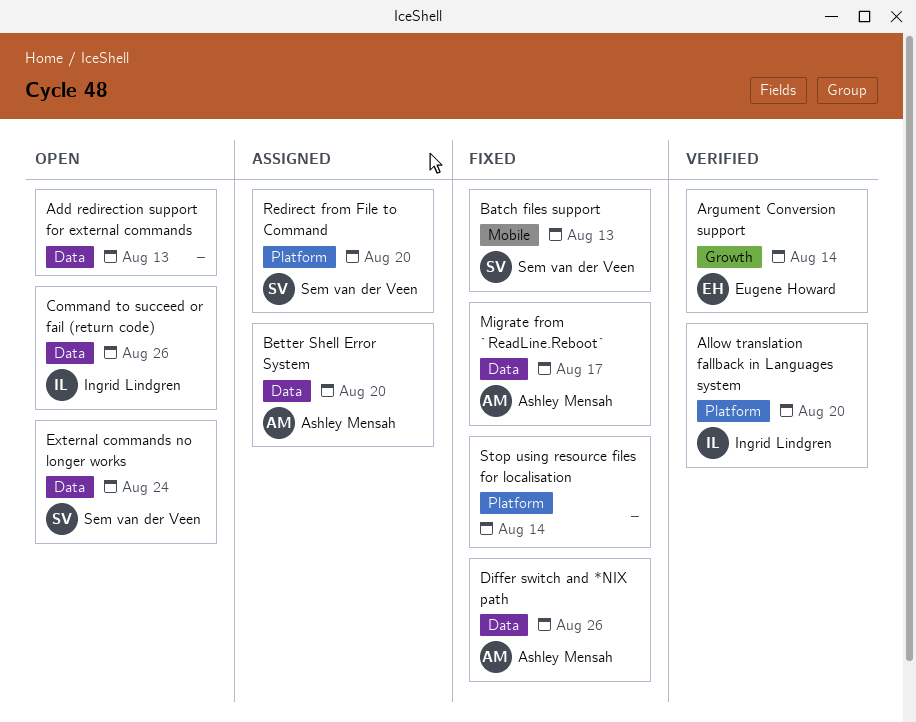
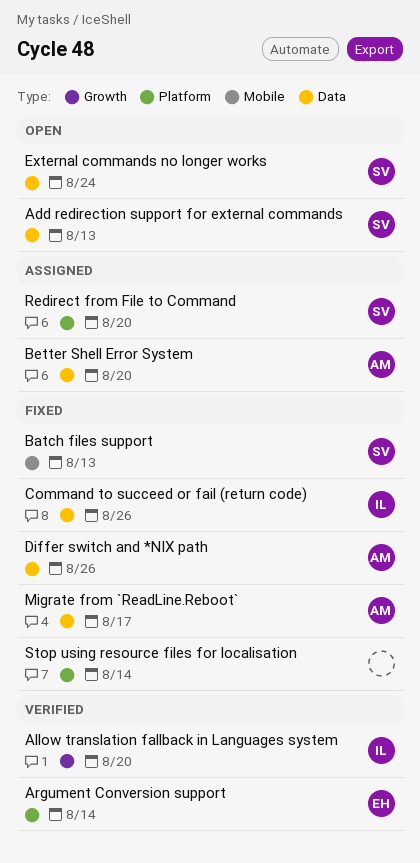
Add redirection support for external commands, owner: none -> Sem van der Veen
Allow translation fallback in Languages system, label: Platform -> Growth
Argument Conversion support, label: Growth -> Platform
Command to succeed or fail (return code), status: Open -> Fixed

